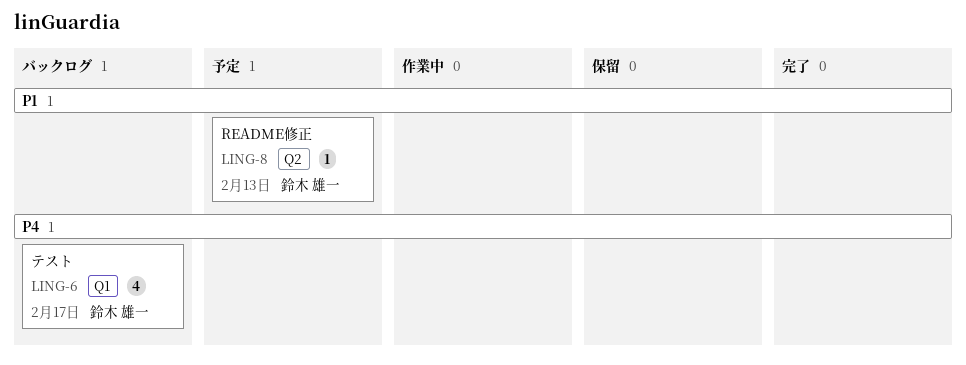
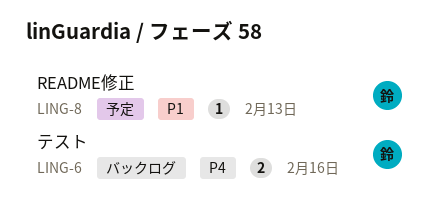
LING-6, estimate: 4 -> 2
LING-6, due: Feb 17 -> Feb 16

